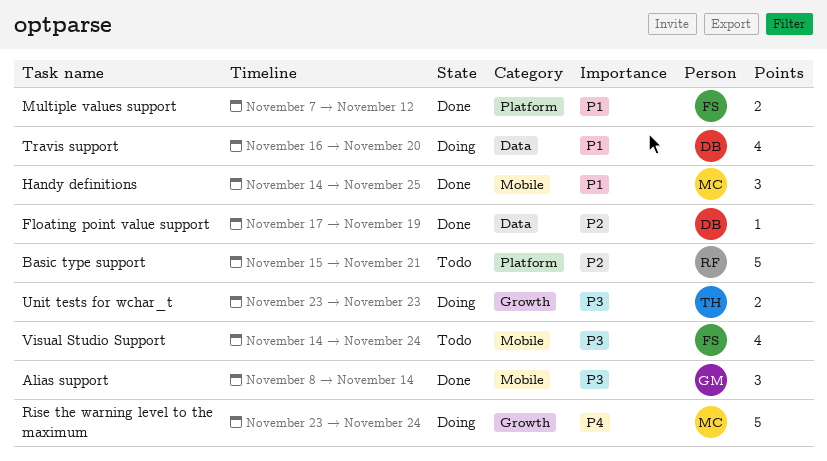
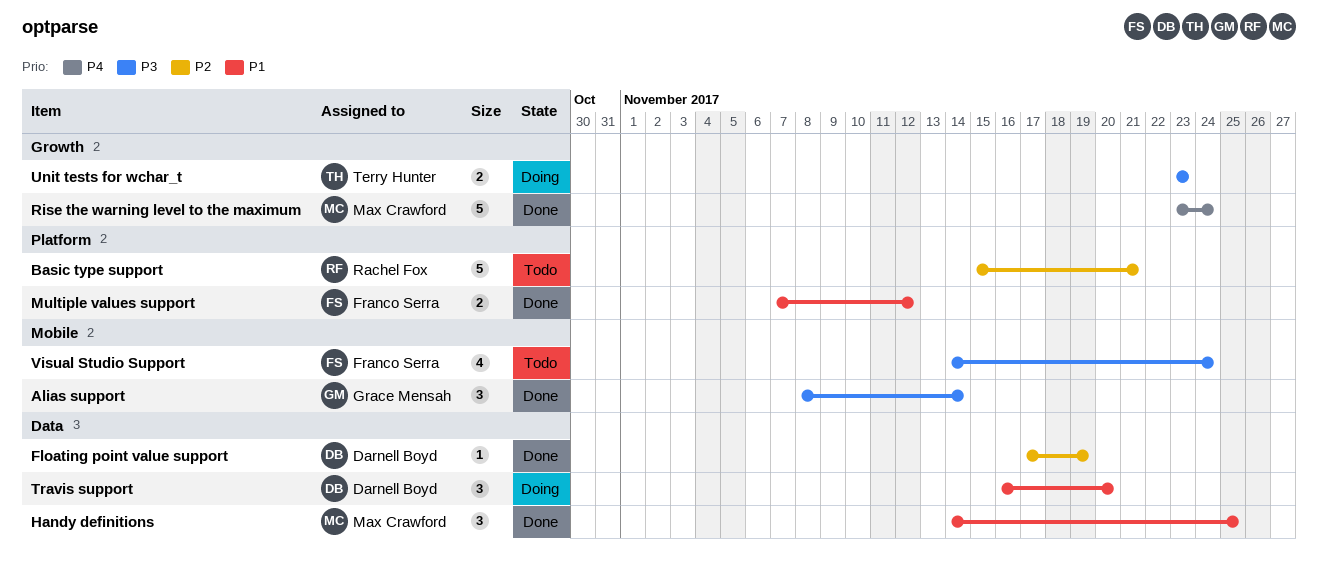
Handy definitions, label: Mobile -> Data
Rise the warning level to the maximum, status: Doing -> Done
Travis support, estimate: 4 -> 3

